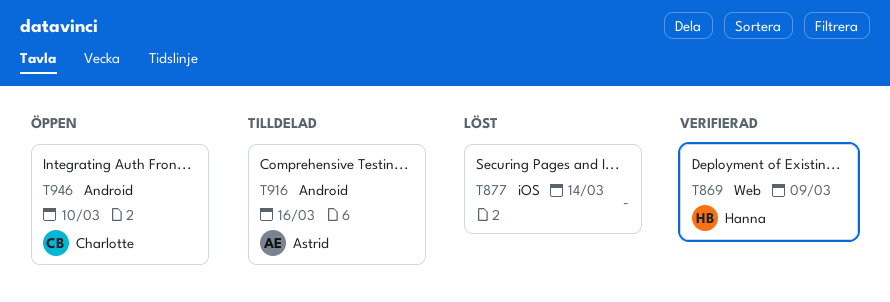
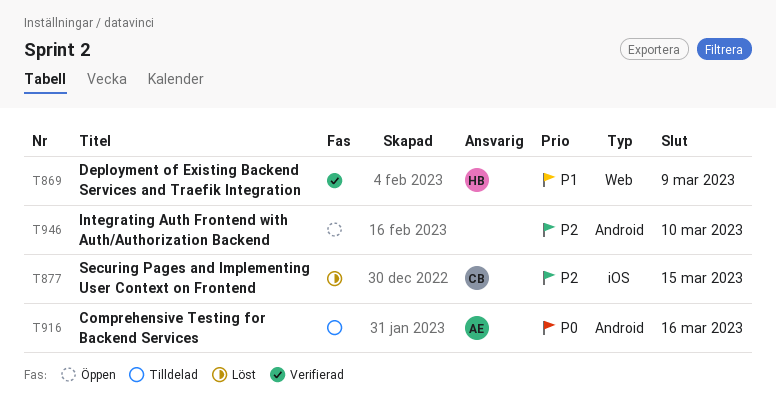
T877, owner: none -> Charlotte
T877, due: Mar 14 -> Mar 15
T946, owner: Charlotte -> none

